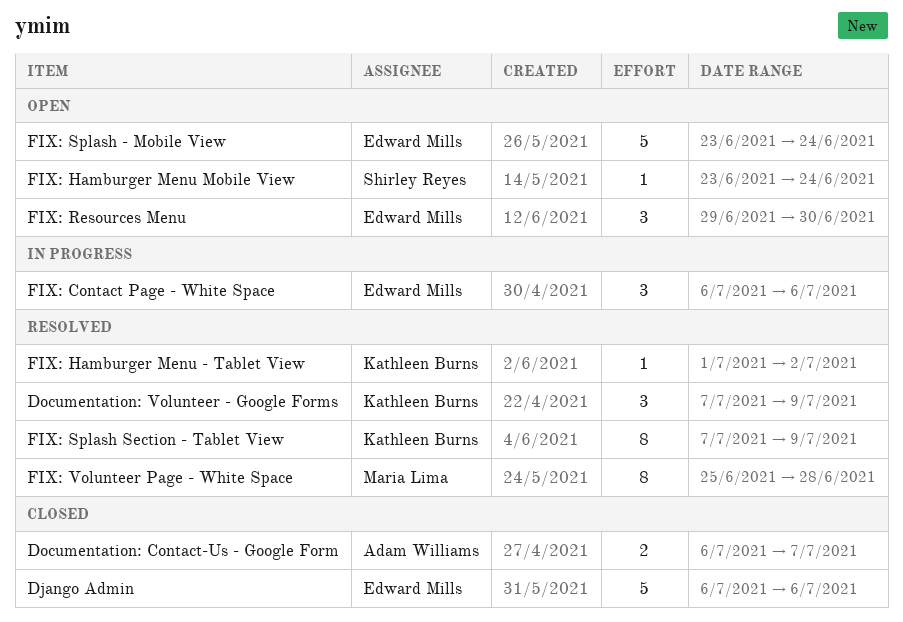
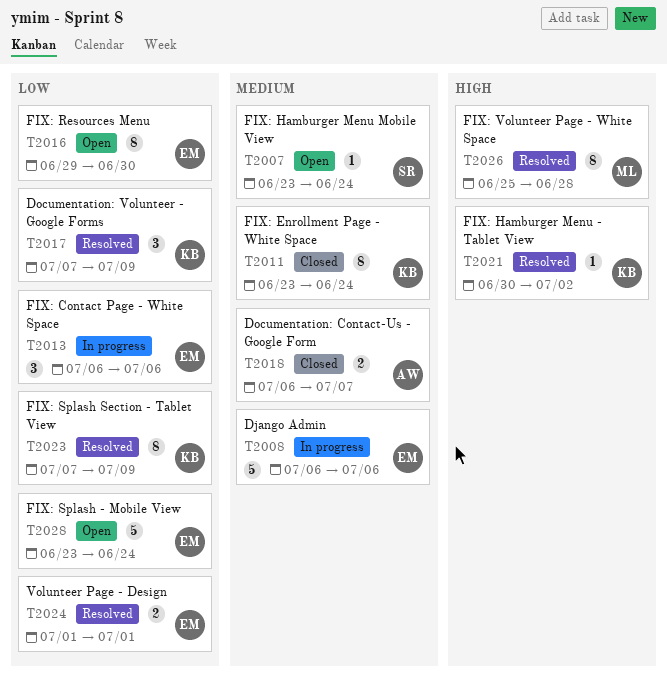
Django Admin, status: Closed -> In progress
FIX: Enrollment Page - White Space: none -> present
FIX: Hamburger Menu - Tablet View, start: Jul 1 -> Jun 30
FIX: Resources Menu, estimate: 3 -> 8
Volunteer Page - Design: none -> present

